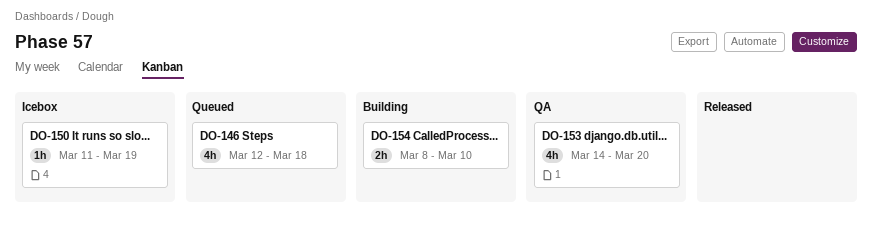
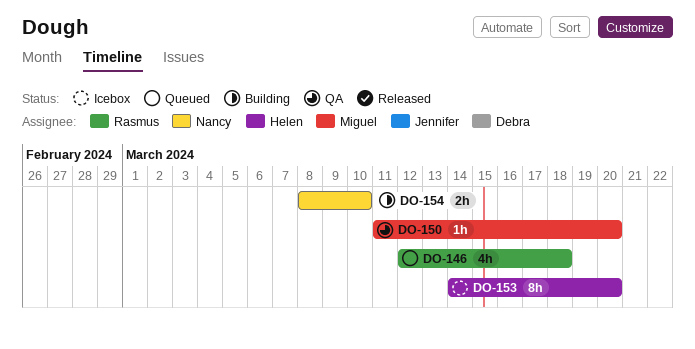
DO-150, status: Icebox -> QA
DO-150, due: Mar 19 -> Mar 20
DO-153, status: QA -> Icebox
DO-153, estimate: 4h -> 8h

